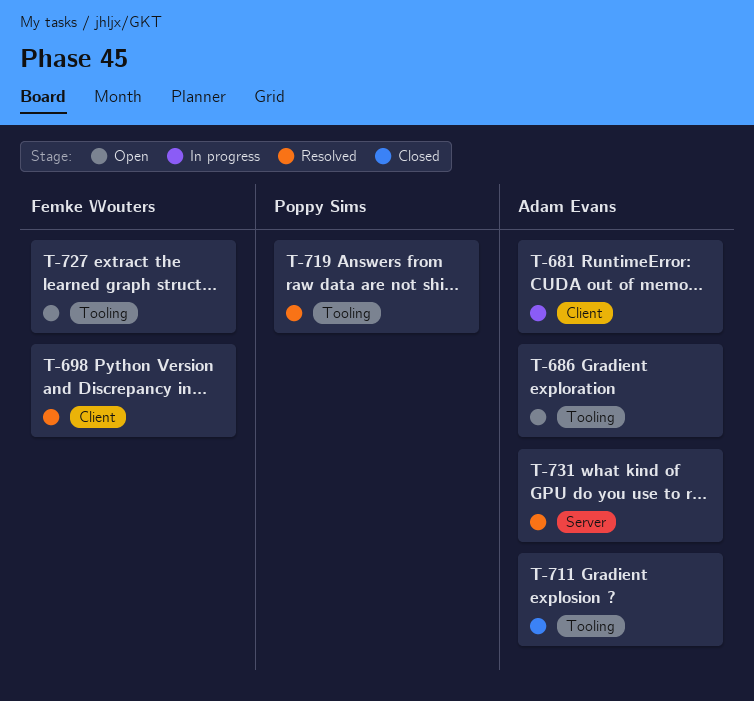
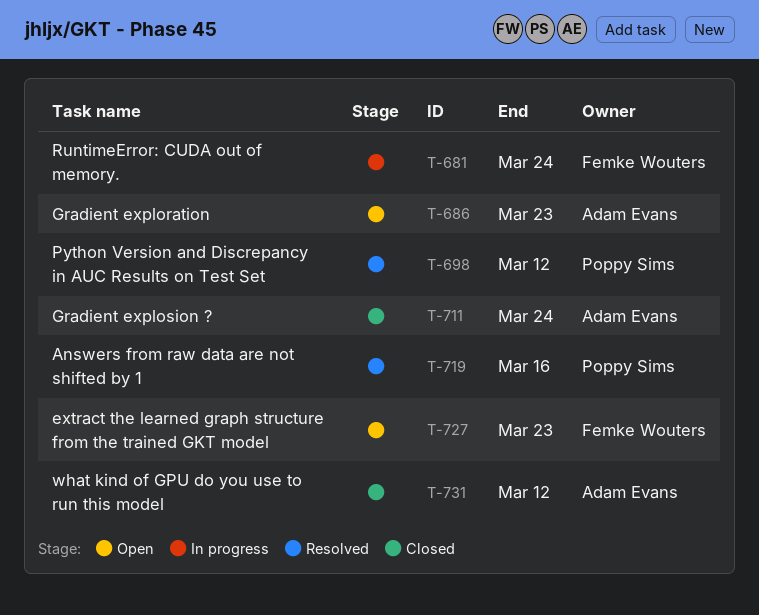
T-681, owner: Adam Evans -> Femke Wouters
T-698, owner: Femke Wouters -> Poppy Sims
T-731, status: Resolved -> Closed

